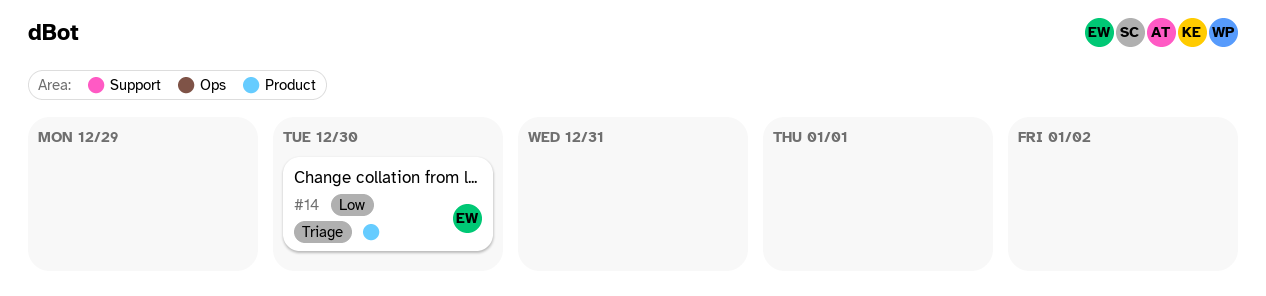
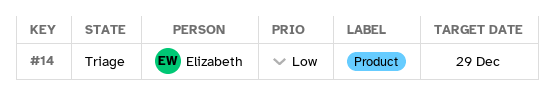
#14, due: Dec 30 -> Dec 29

